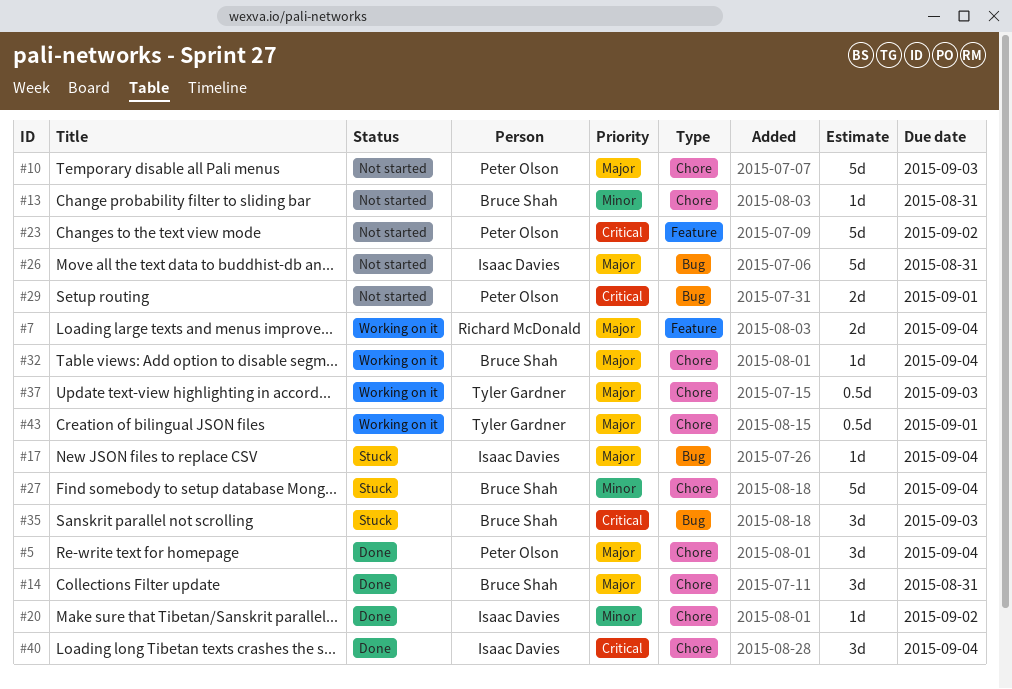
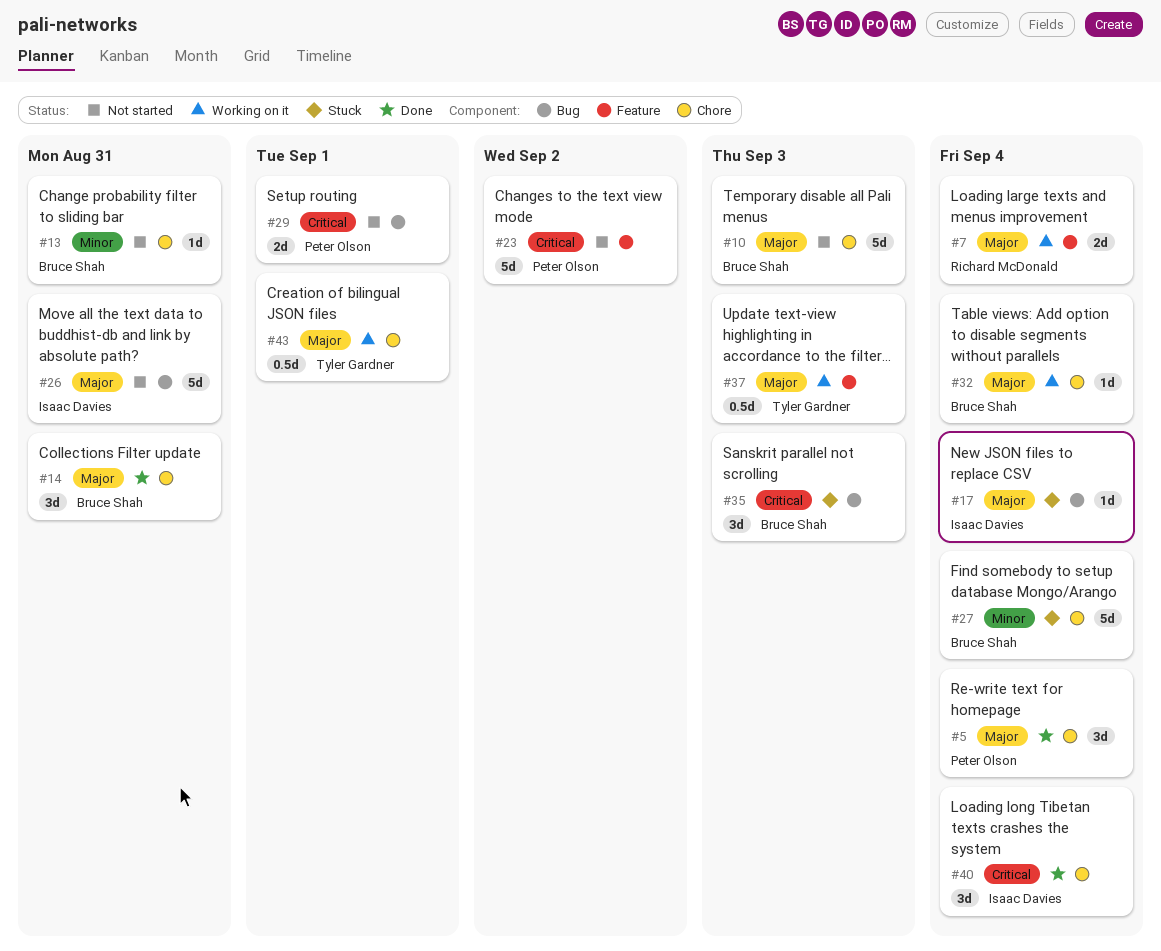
#10, owner: Peter Olson -> Bruce Shah
#20: present -> none
#37, label: Chore -> Feature

